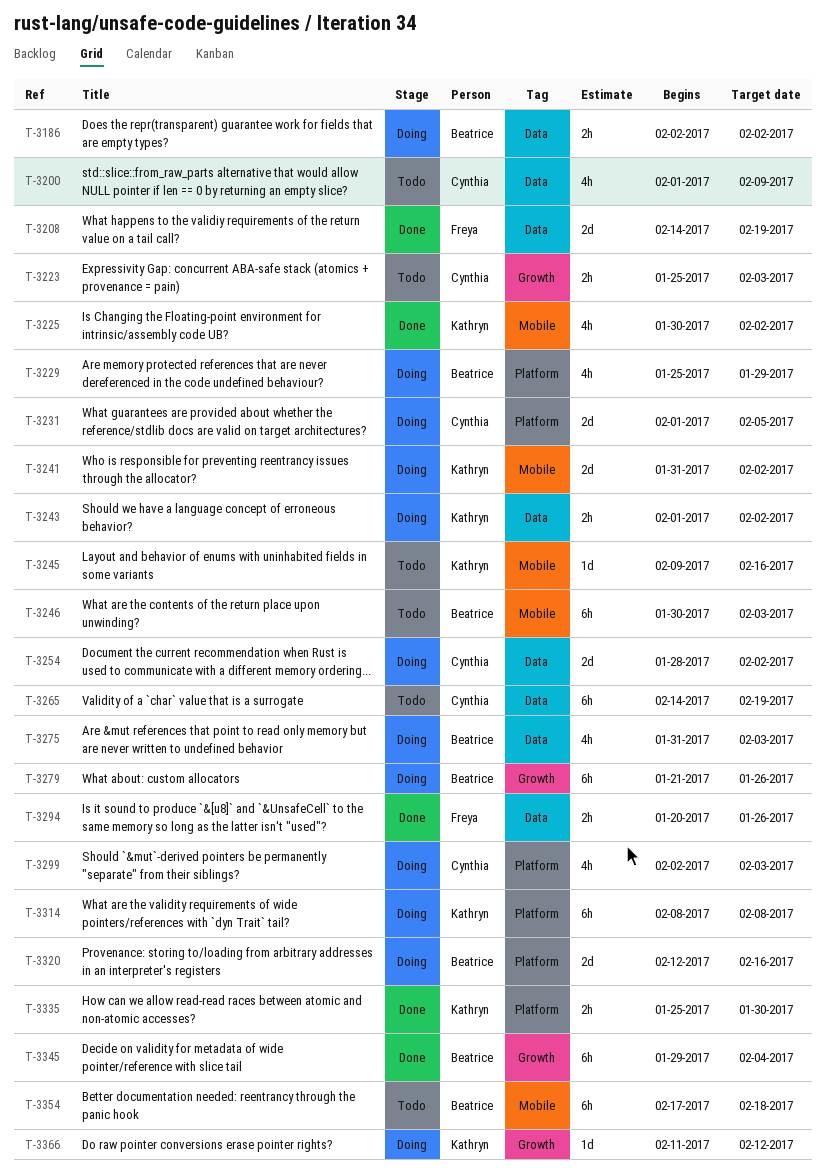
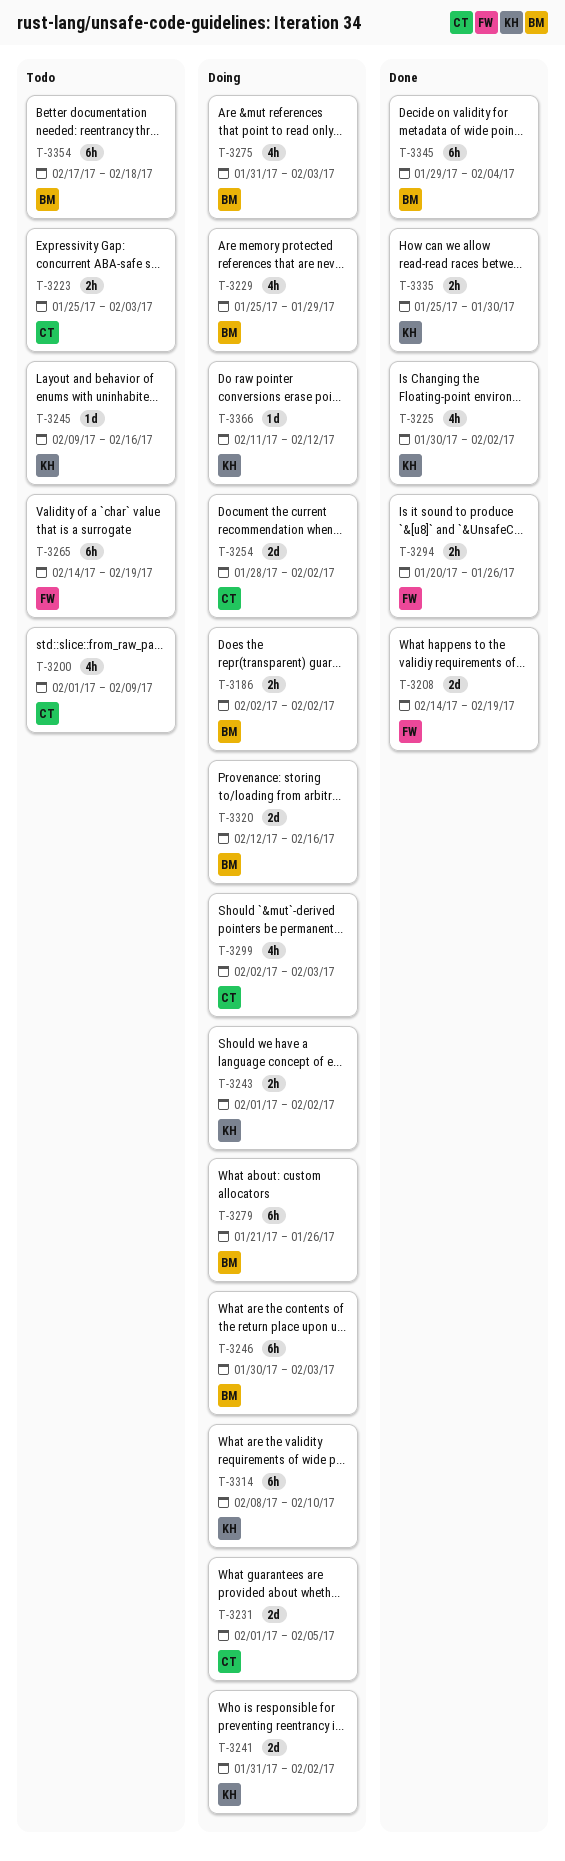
T-3246, status: Todo -> Doing
T-3265, owner: Cynthia -> Freya
T-3314, due: Feb 8 -> Feb 10

